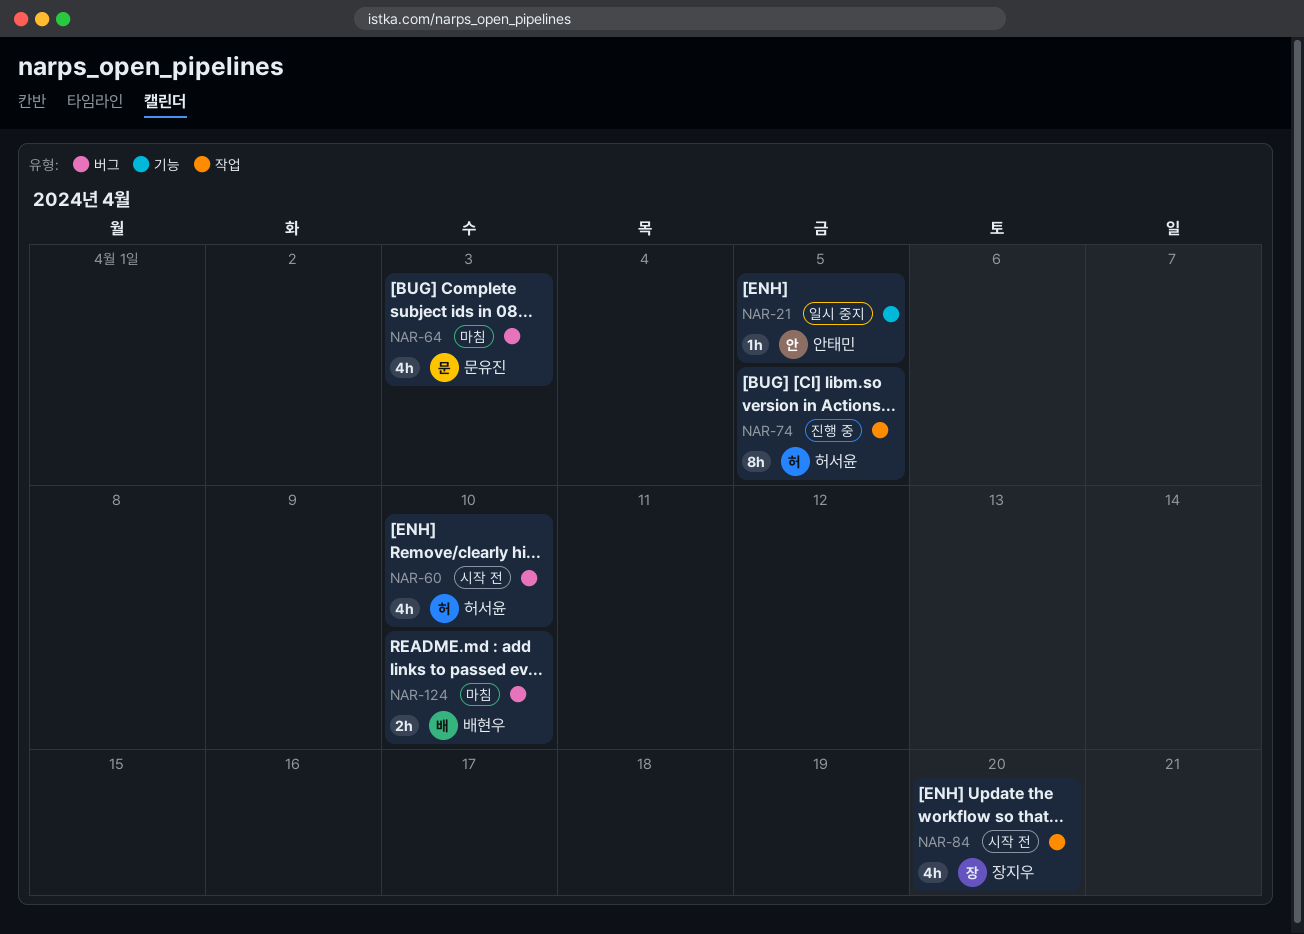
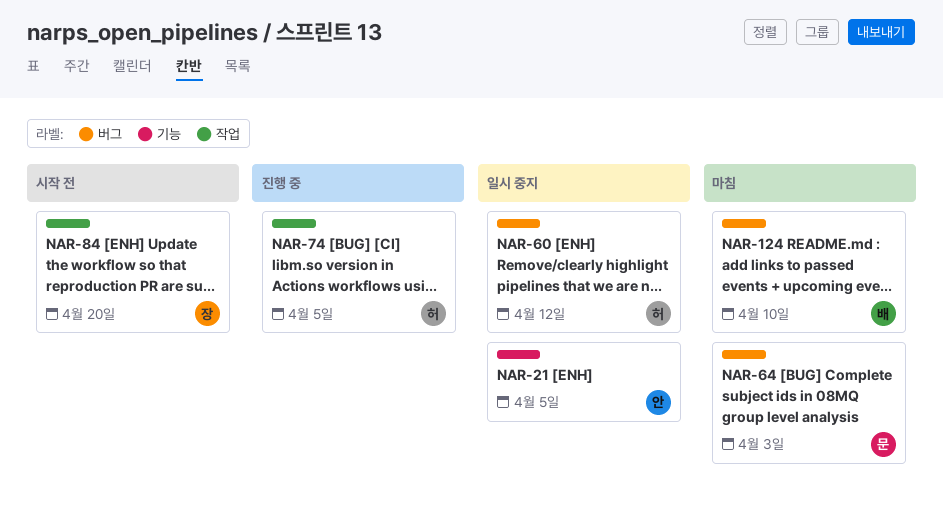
NAR-60, status: 시작 전 -> 일시 중지
NAR-60, due: Apr 10 -> Apr 12

